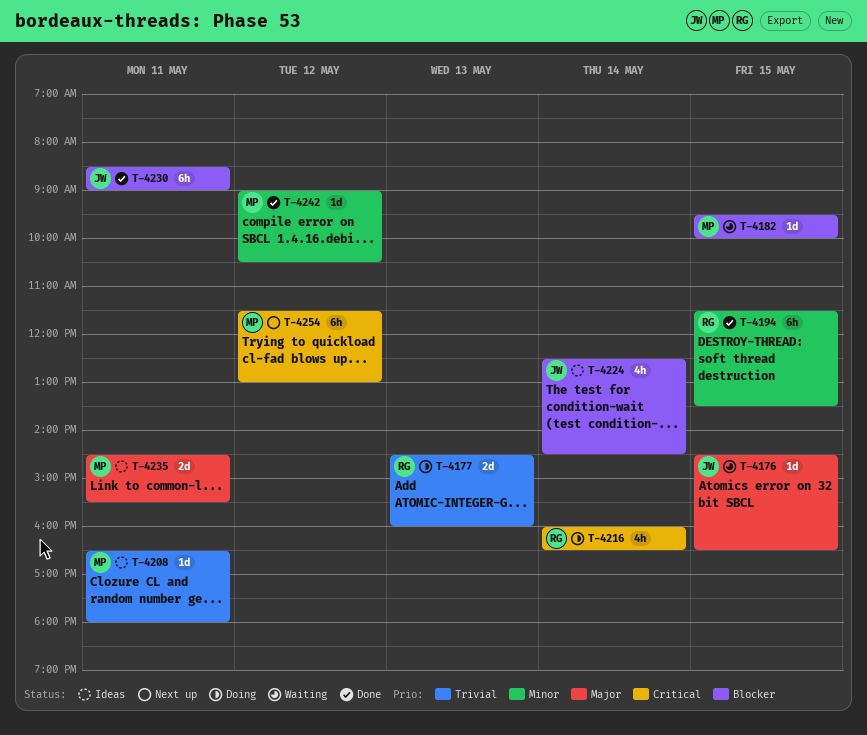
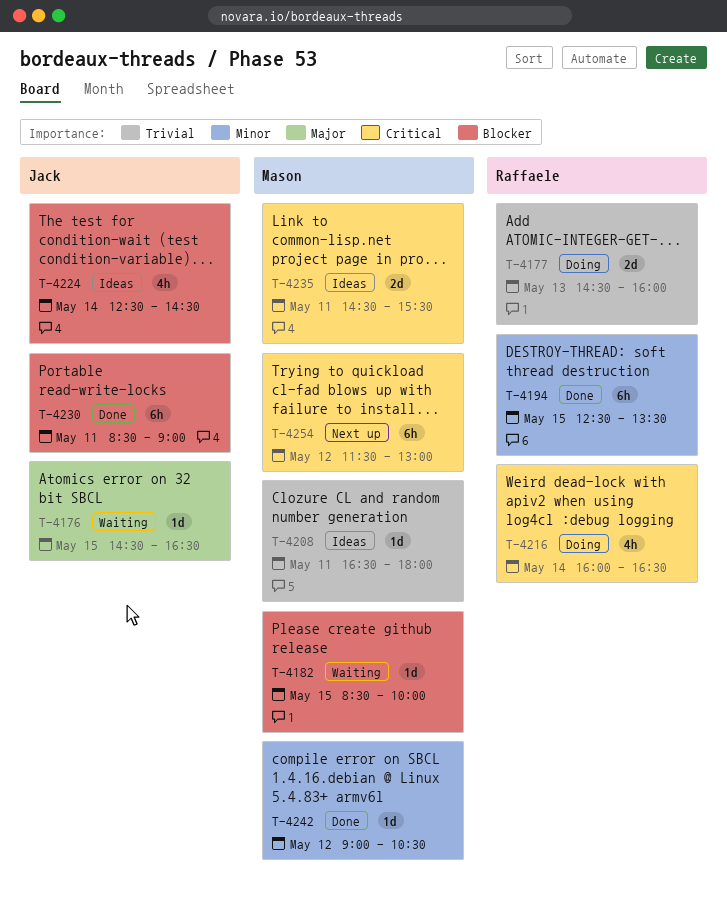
T-4182, begins: 09:30 -> 08:30
T-4194, begins: 11:30 -> 12:30
T-4235, priority: Major -> Critical

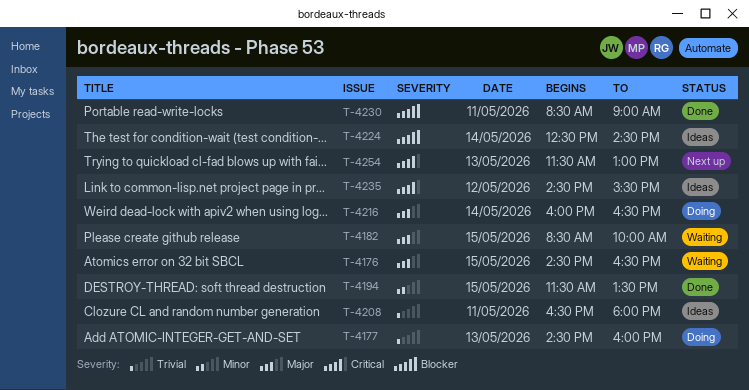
T-4182, priority: Blocker -> Major
T-4194, begins: 12:30 -> 11:30
T-4216, priority: Critical -> Major
T-4235, day: May 11 -> May 12
T-4242: present -> none
T-4254, day: May 12 -> May 13

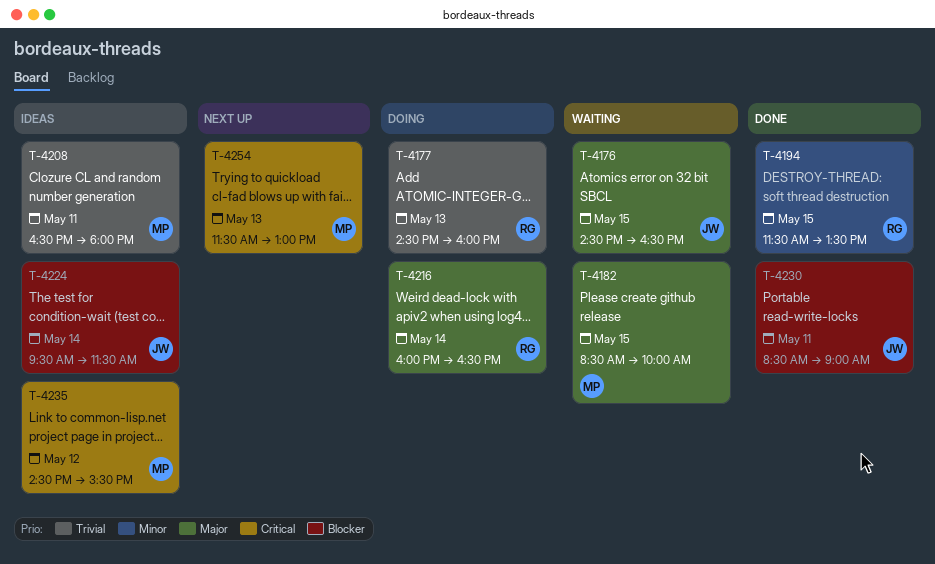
T-4224, begins: 12:30 -> 09:30
T-4224, ends: 14:30 -> 11:30

